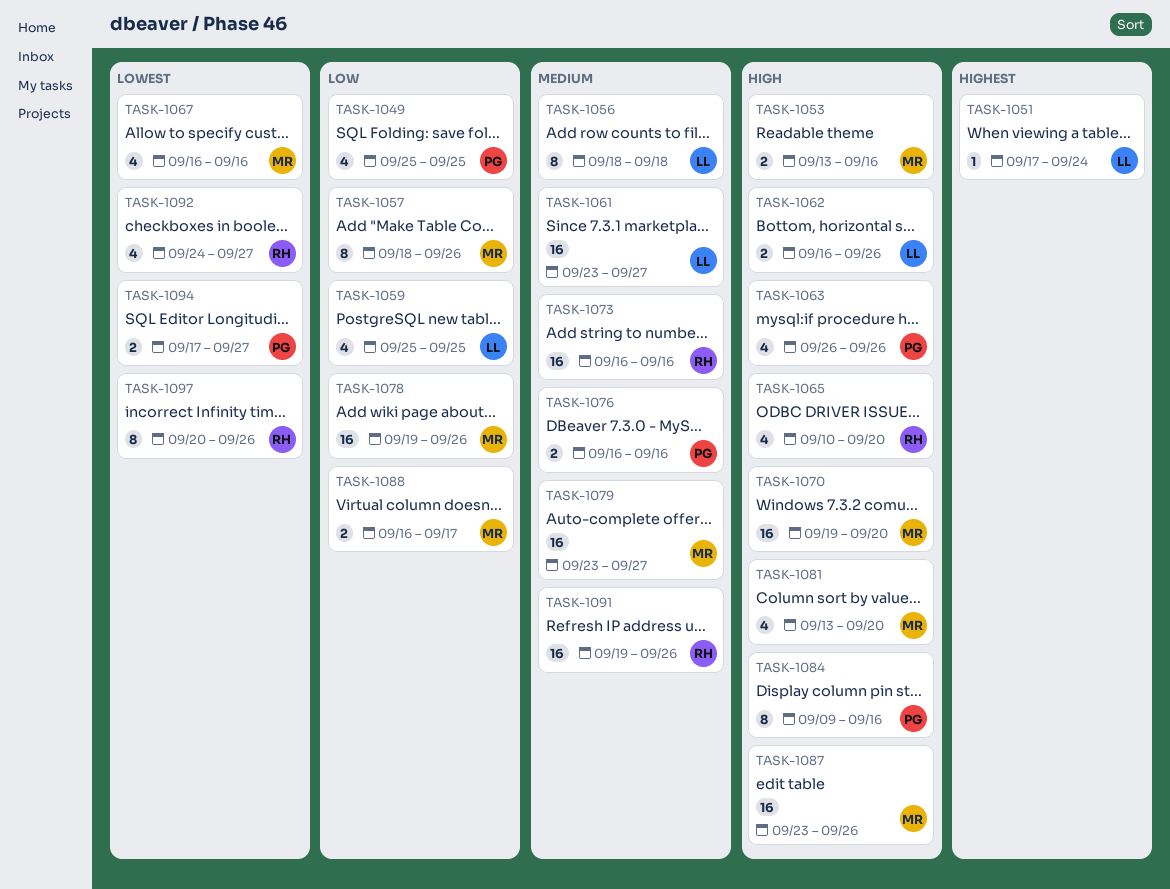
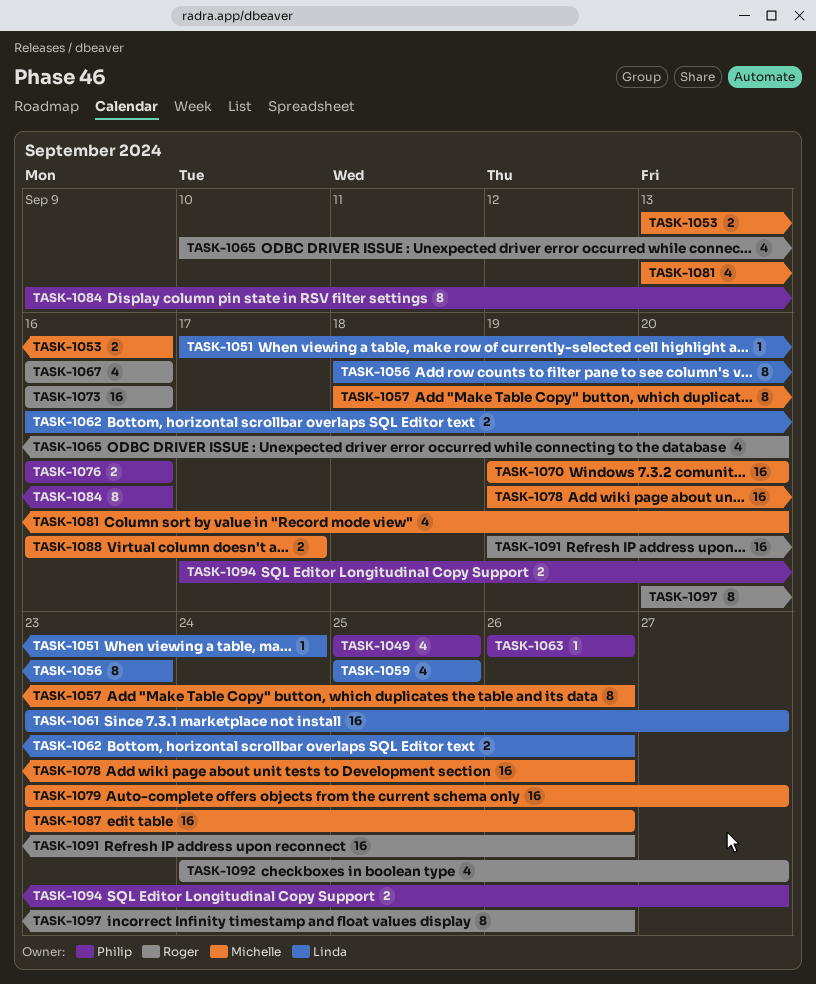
TASK-1056, due: Sep 18 -> Sep 23
TASK-1063, estimate: 4 -> 1
TASK-1067, owner: Michelle -> Roger

